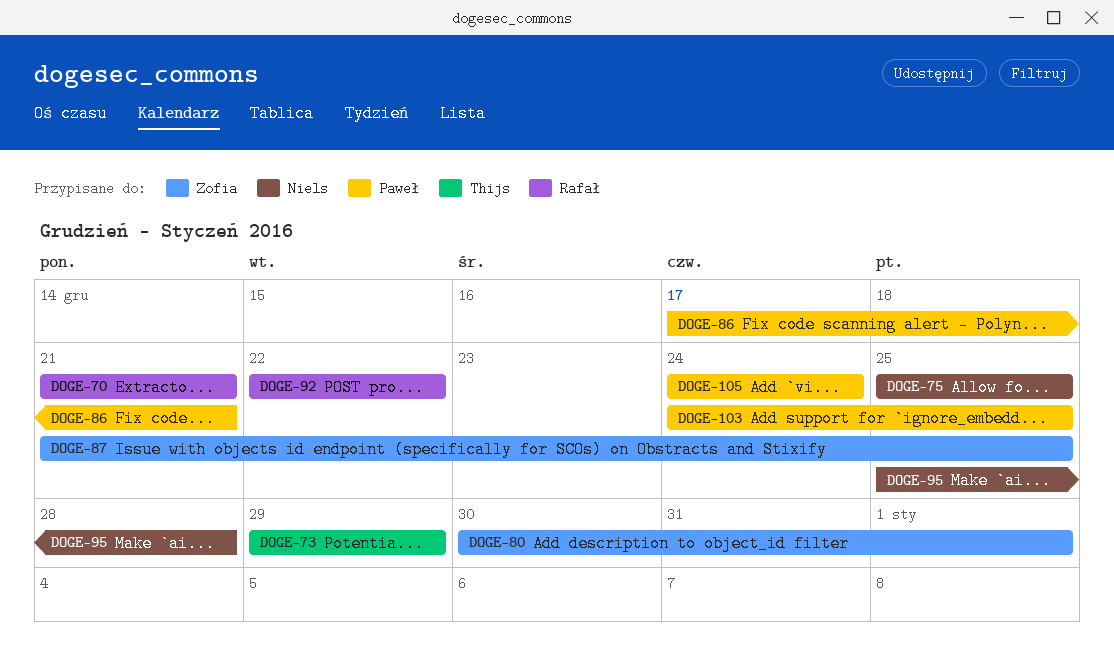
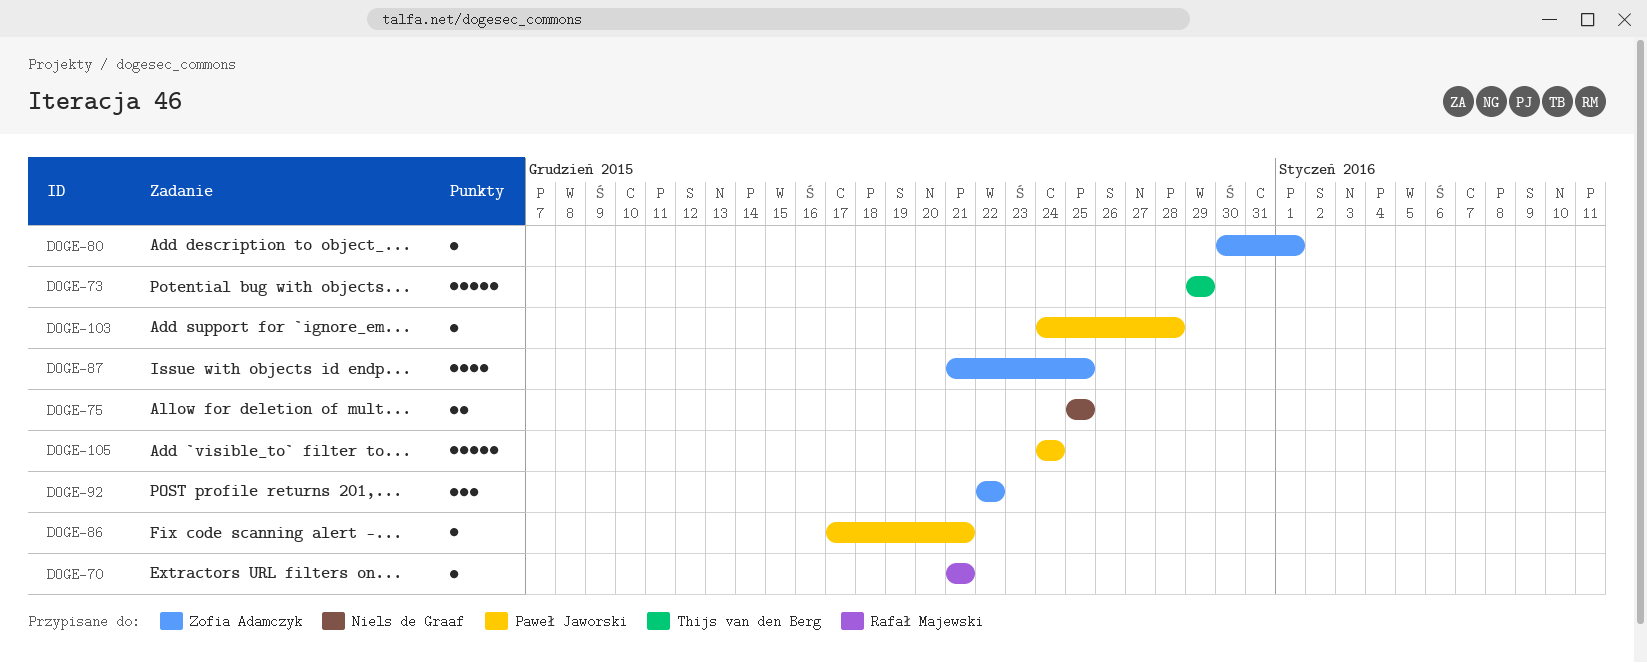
DOGE-92, owner: Rafał Majewski -> Zofia Adamczyk
DOGE-95: present -> none
DOGE-103, due: Dec 25 -> Dec 28

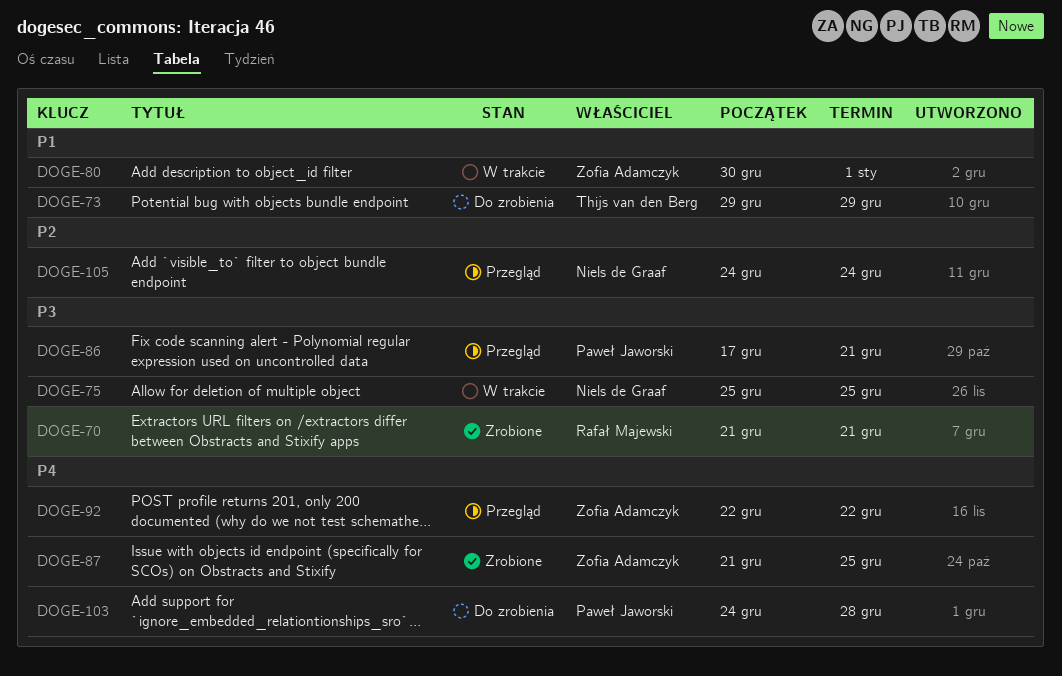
DOGE-105, owner: Paweł Jaworski -> Niels de Graaf

